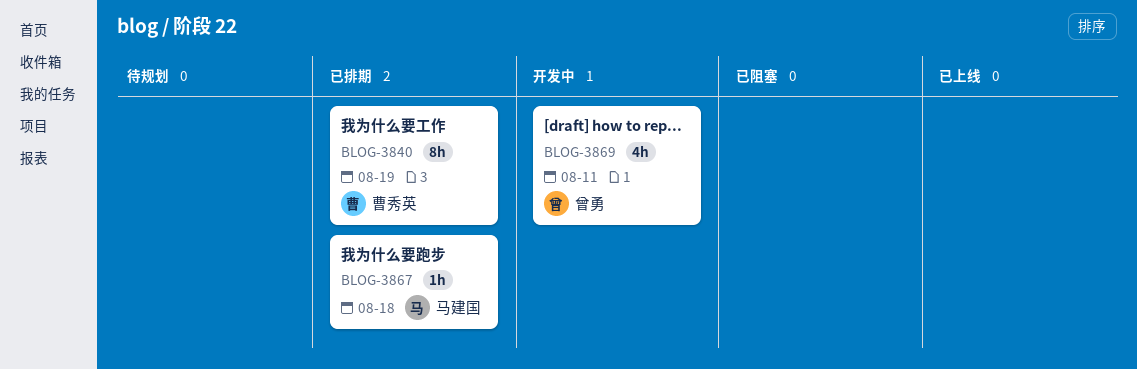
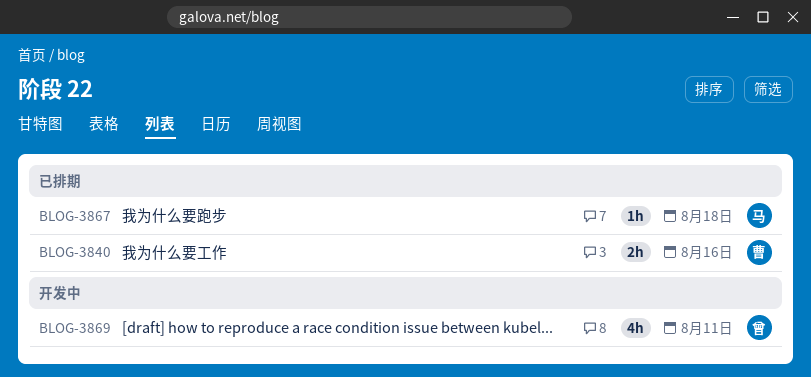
BLOG-3840, estimate: 8h -> 2h
BLOG-3840, due: Aug 19 -> Aug 16

